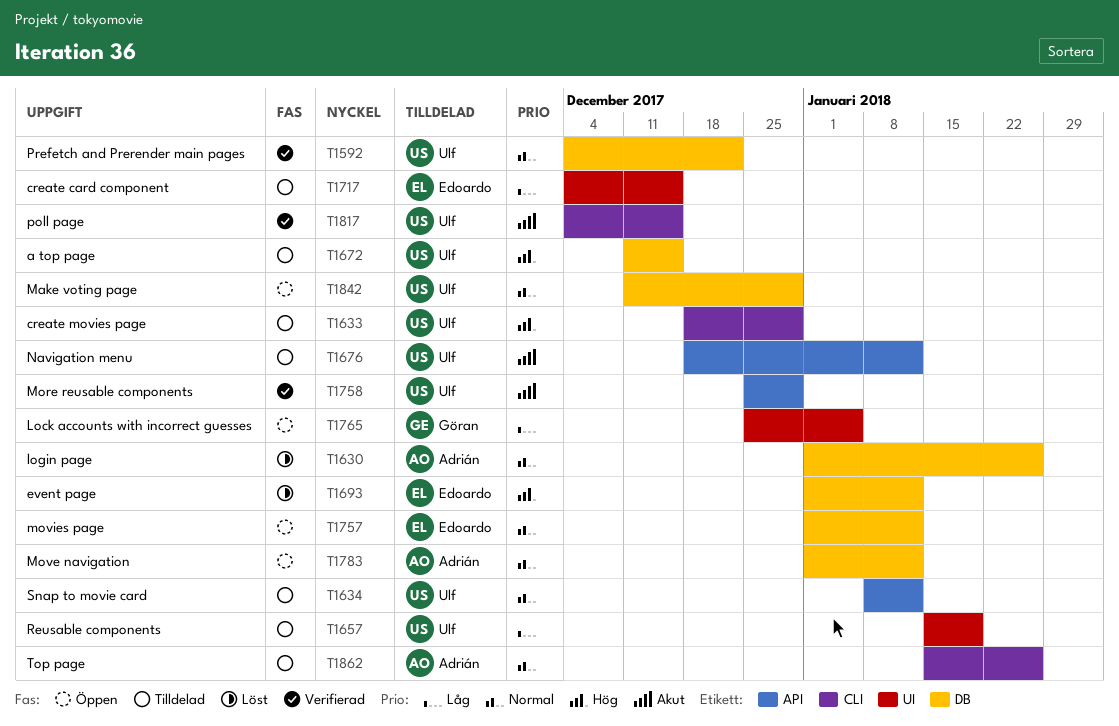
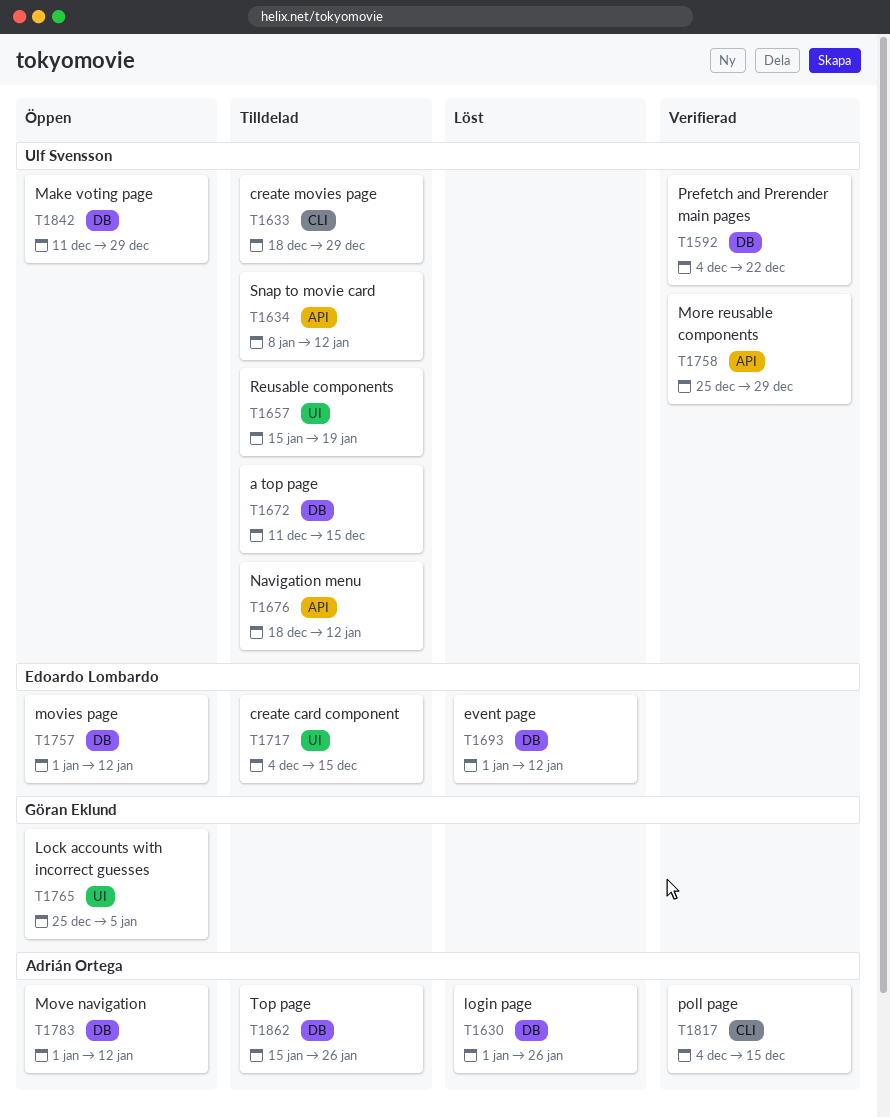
T1817, owner: Ulf Svensson -> Adrián Ortega
T1862, label: CLI -> DB

